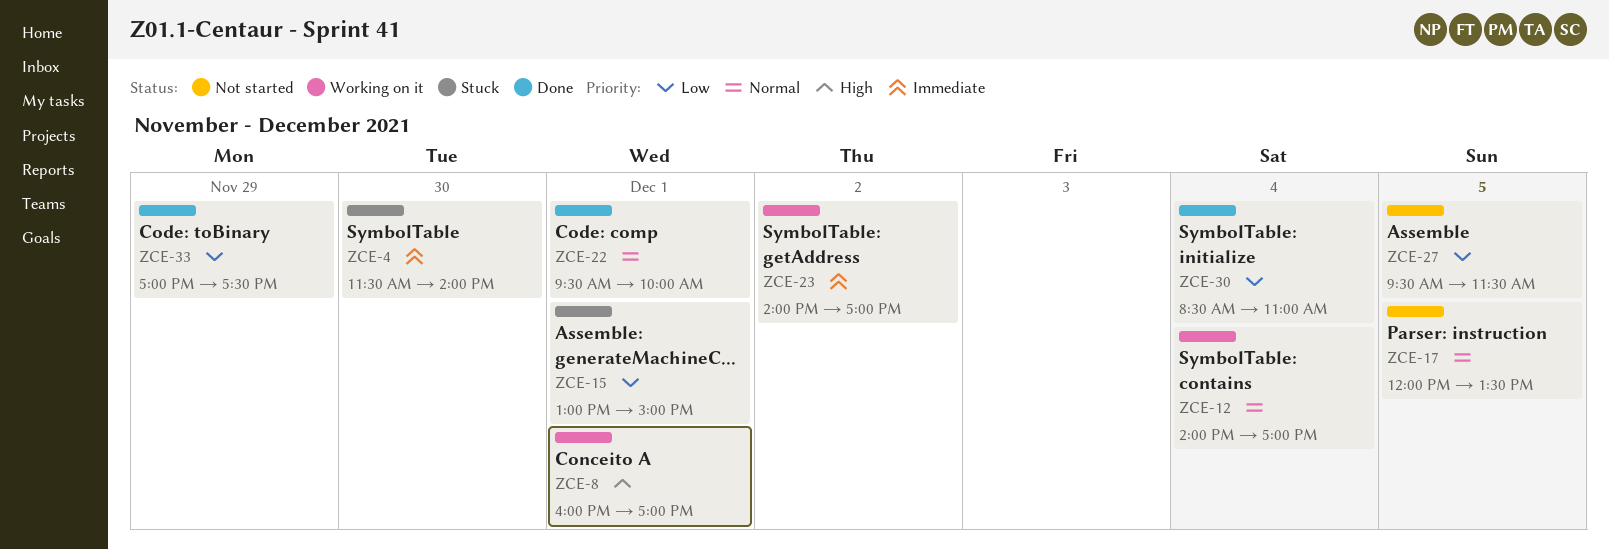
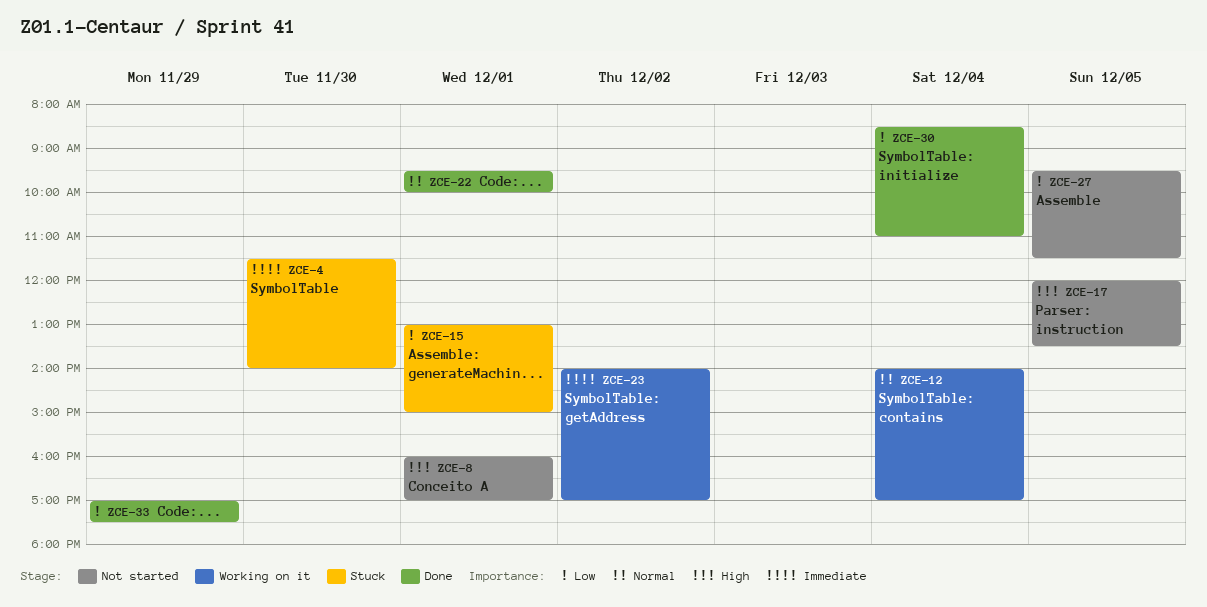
ZCE-8, status: Working on it -> Not started
ZCE-17, priority: Normal -> High

